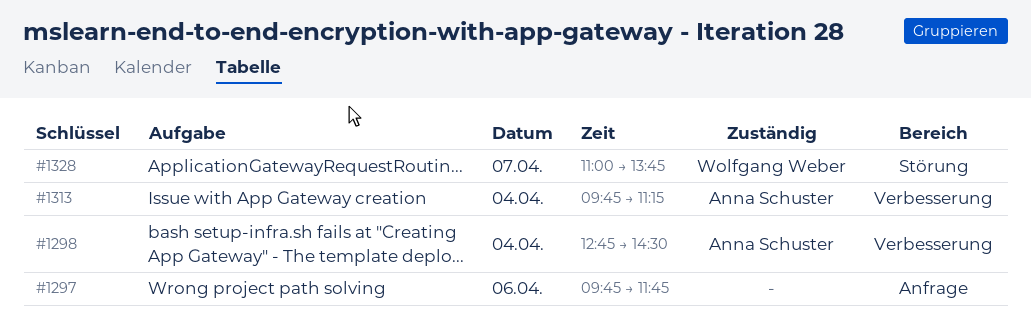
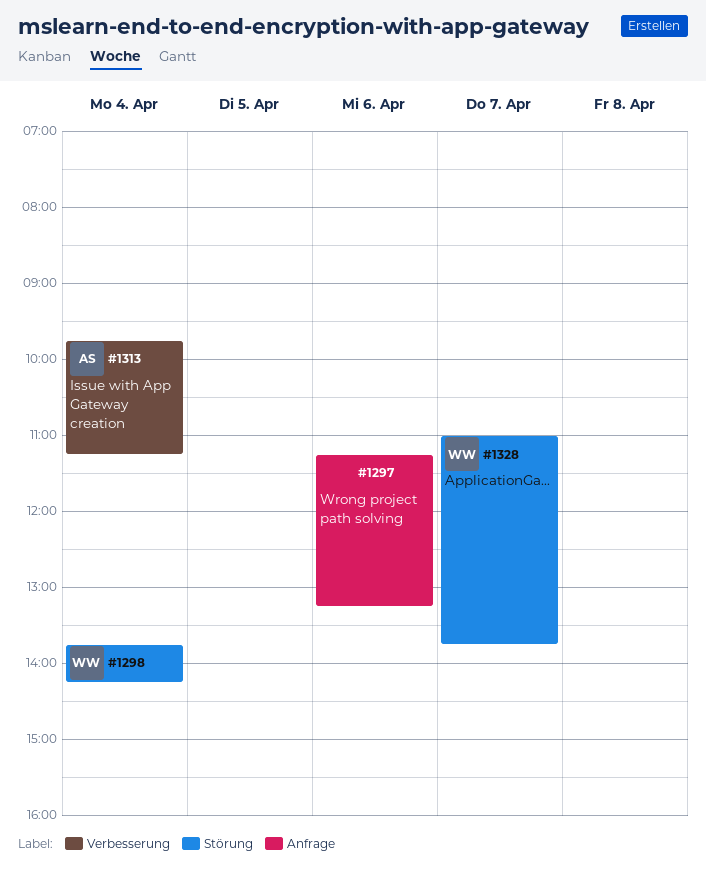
#1297, begins: 09:45 -> 11:15
#1297, ends: 11:45 -> 13:15
#1298, owner: Anna Schuster -> Wolfgang Weber
#1298, label: Verbesserung -> Störung
#1298, begins: 12:45 -> 13:45
#1298, ends: 14:30 -> 14:15

